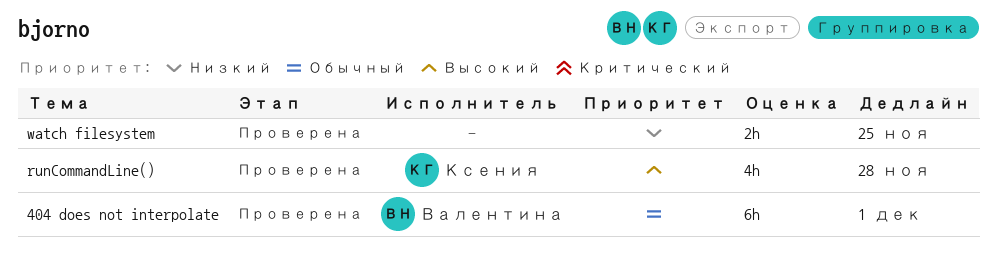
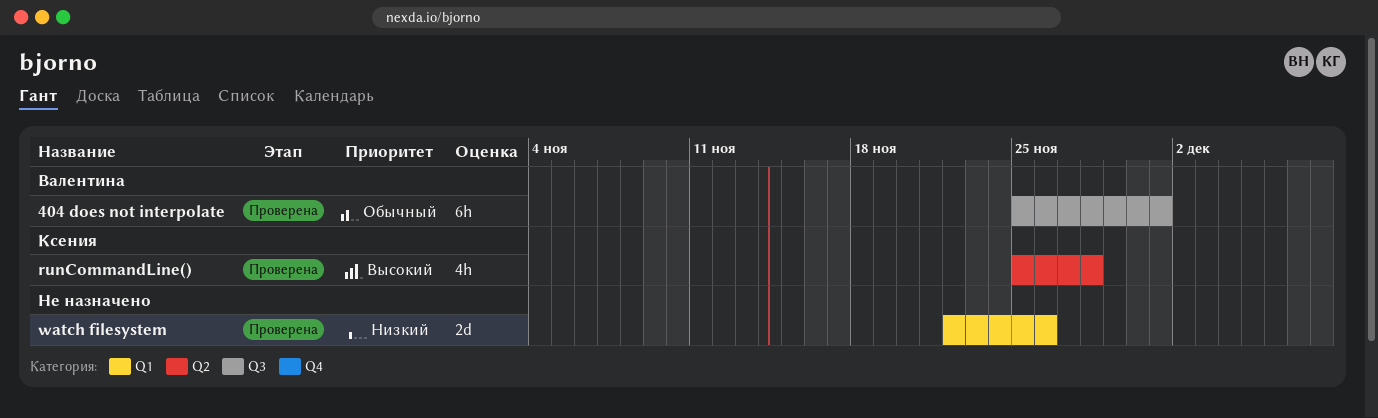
watch filesystem, estimate: 2h -> 2d
watch filesystem, due: Nov 25 -> Nov 26

